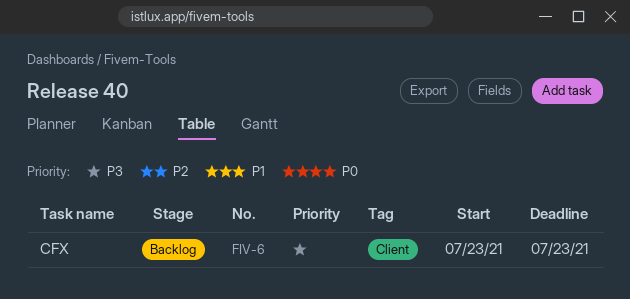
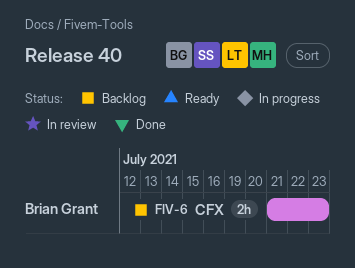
FIV-6, start: Jul 23 -> Jul 21

